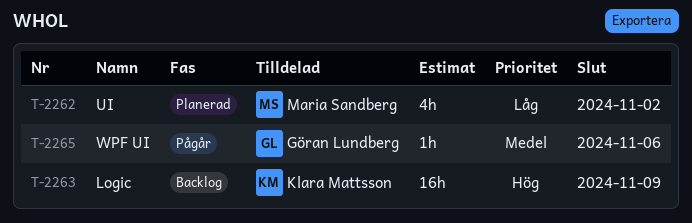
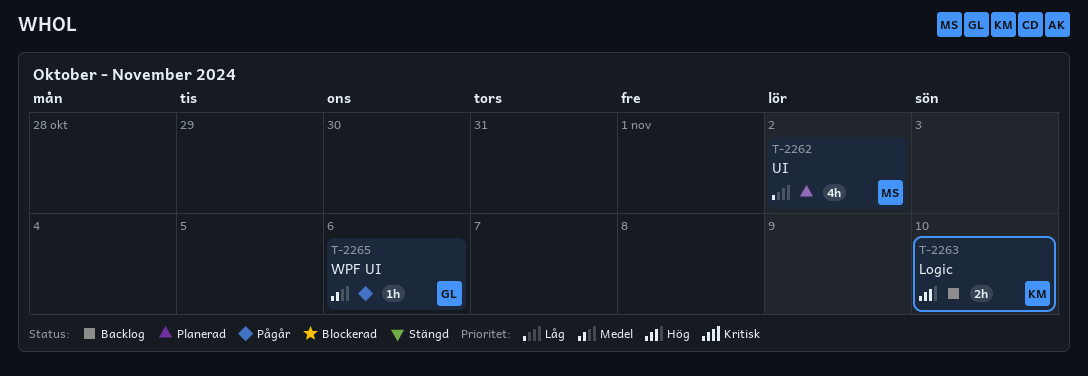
T-2263, estimate: 16h -> 2h
T-2263, due: Nov 9 -> Nov 10

